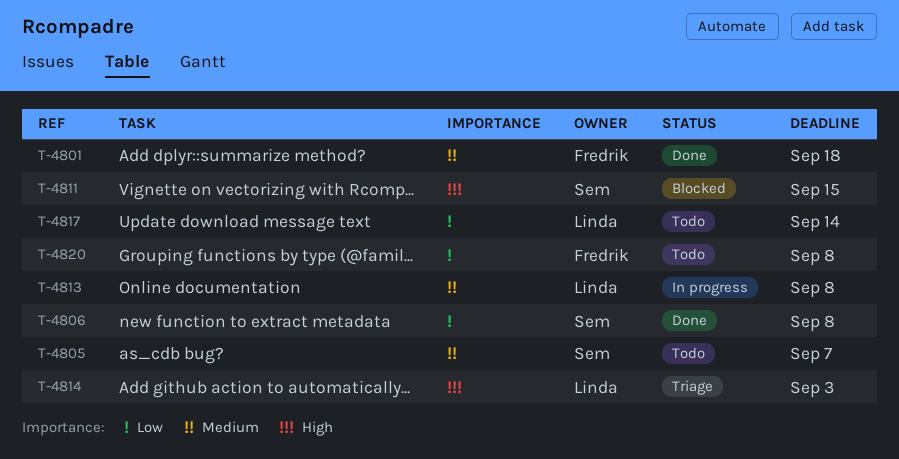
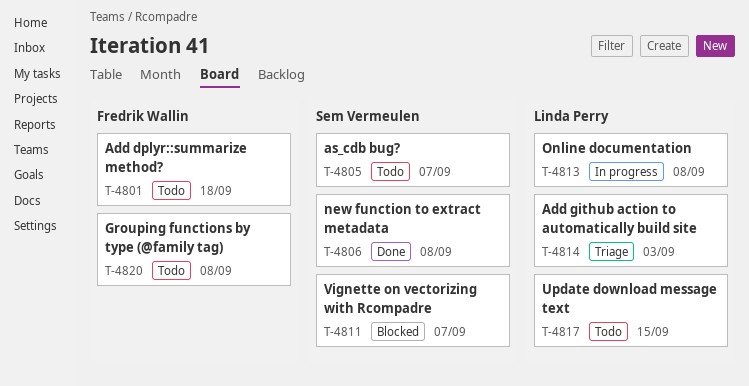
T-4801, status: Done -> Todo
T-4811, due: Sep 15 -> Sep 7
T-4817, due: Sep 14 -> Sep 15

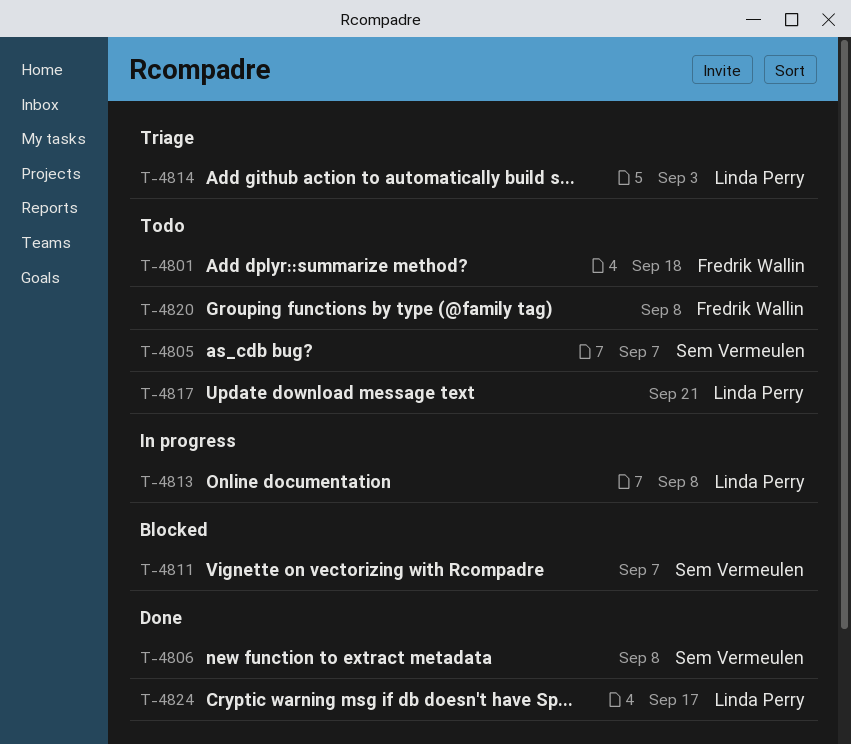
T-4817, due: Sep 15 -> Sep 21
T-4824: none -> present

